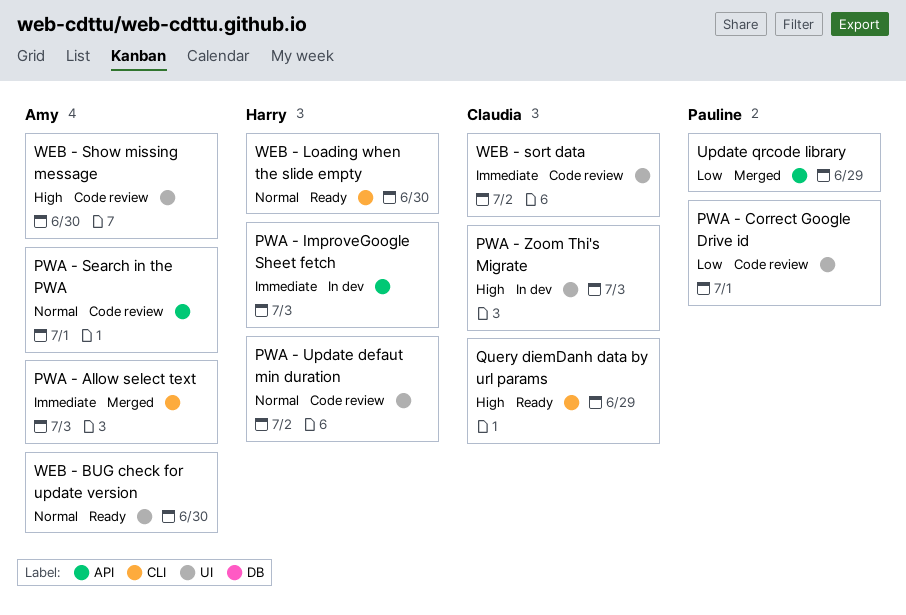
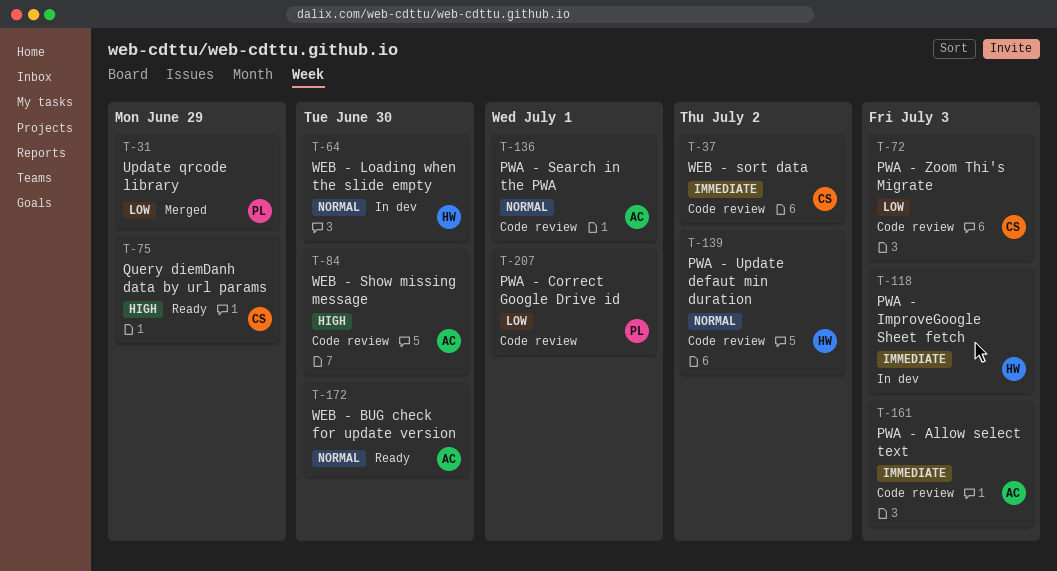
PWA - Allow select text, status: Merged -> Code review
PWA - Zoom Thi's Migrate, status: In dev -> Code review
PWA - Zoom Thi's Migrate, priority: High -> Low
WEB - Loading when the slide empty, status: Ready -> In dev

